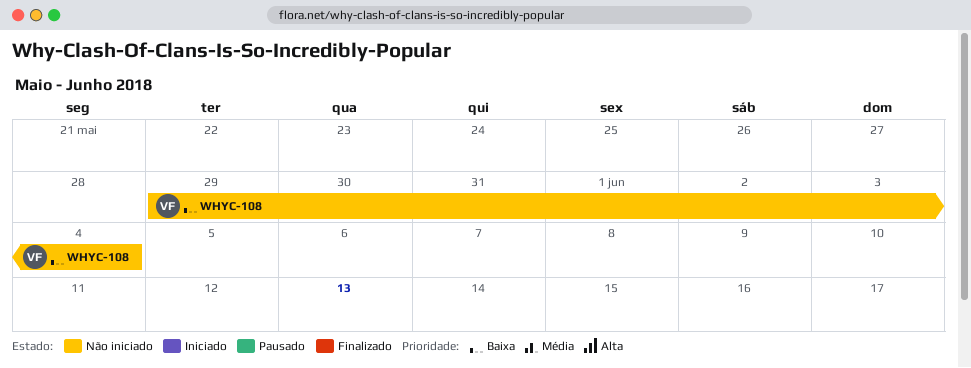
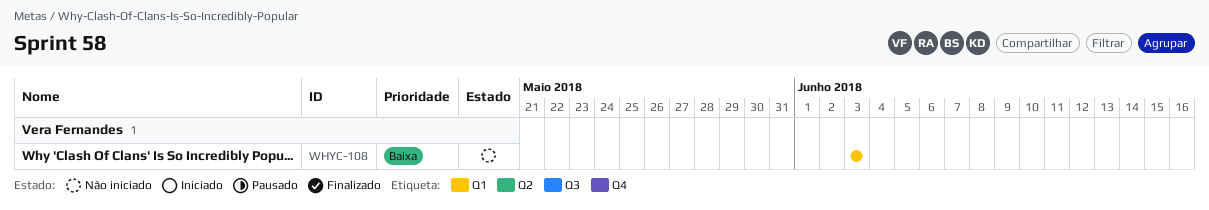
WHYC-108, start: May 29 -> Jun 3
WHYC-108, due: Jun 4 -> Jun 3

